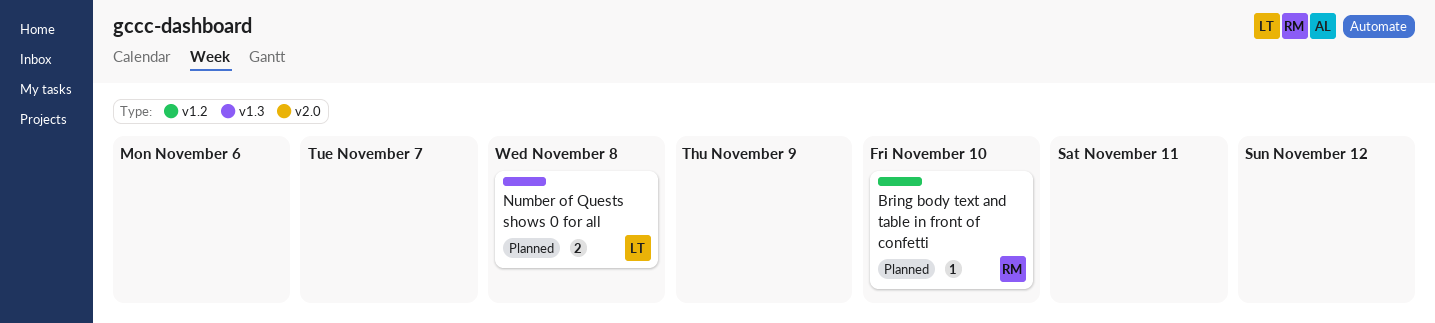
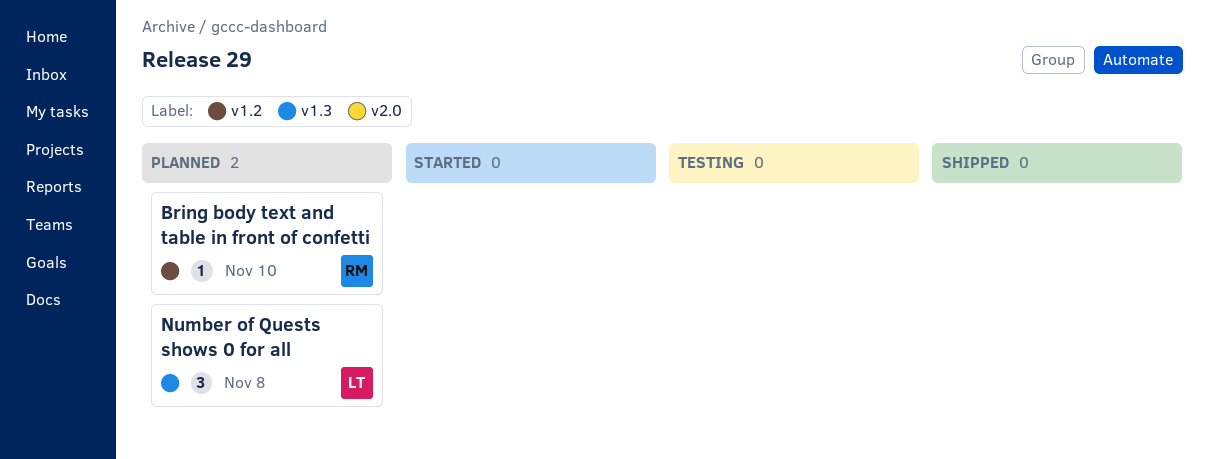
Number of Quests shows 0 for all, estimate: 2 -> 3

